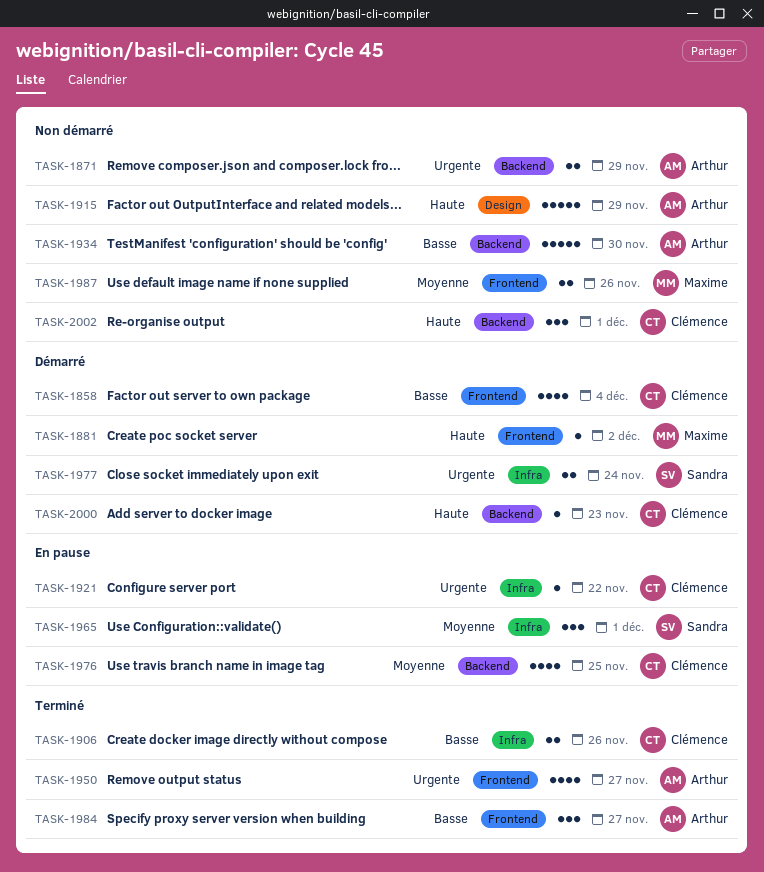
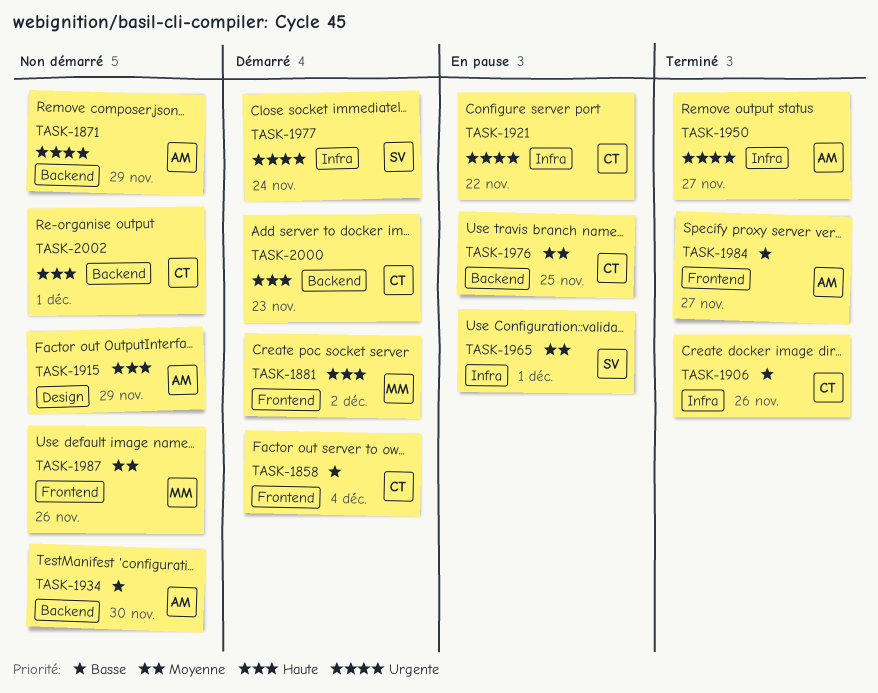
TASK-1950, label: Frontend -> Infra

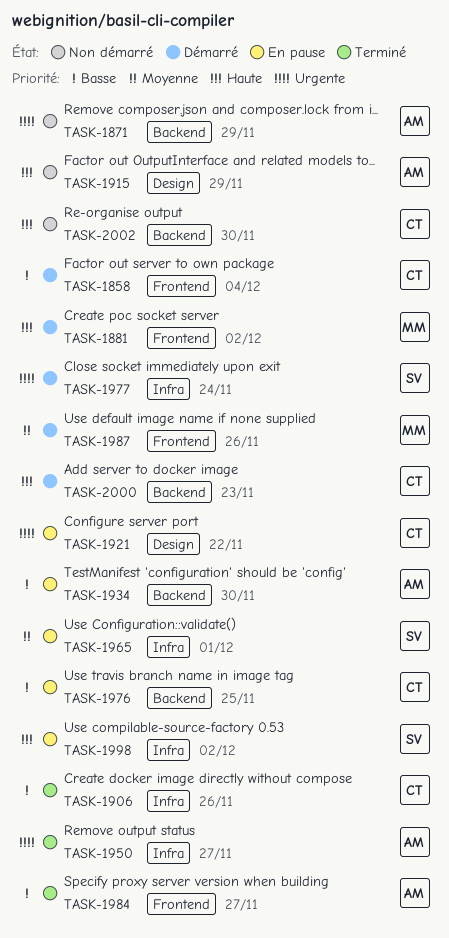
TASK-1921, label: Infra -> Design
TASK-1934, status: Non démarré -> En pause
TASK-1976, priority: Moyenne -> Basse
TASK-1987, status: Non démarré -> Démarré
TASK-1998: none -> present
TASK-2002, due: Dec 1 -> Nov 30

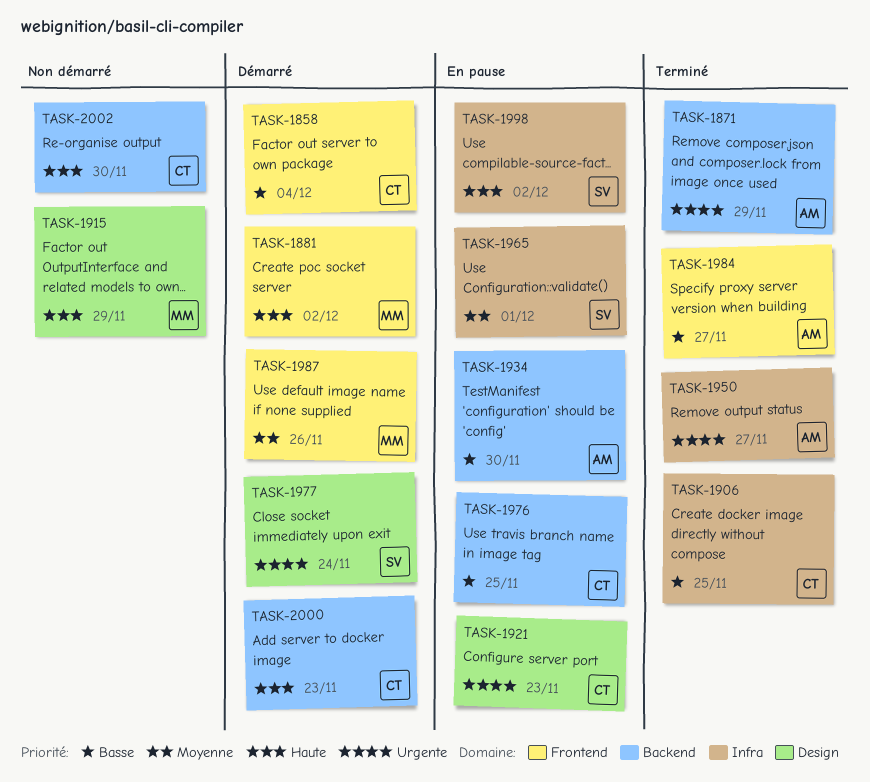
TASK-1871, status: Non démarré -> Terminé
TASK-1906, due: Nov 26 -> Nov 25
TASK-1915, owner: AM -> MM
TASK-1921, due: Nov 22 -> Nov 23
TASK-1977, label: Infra -> Design

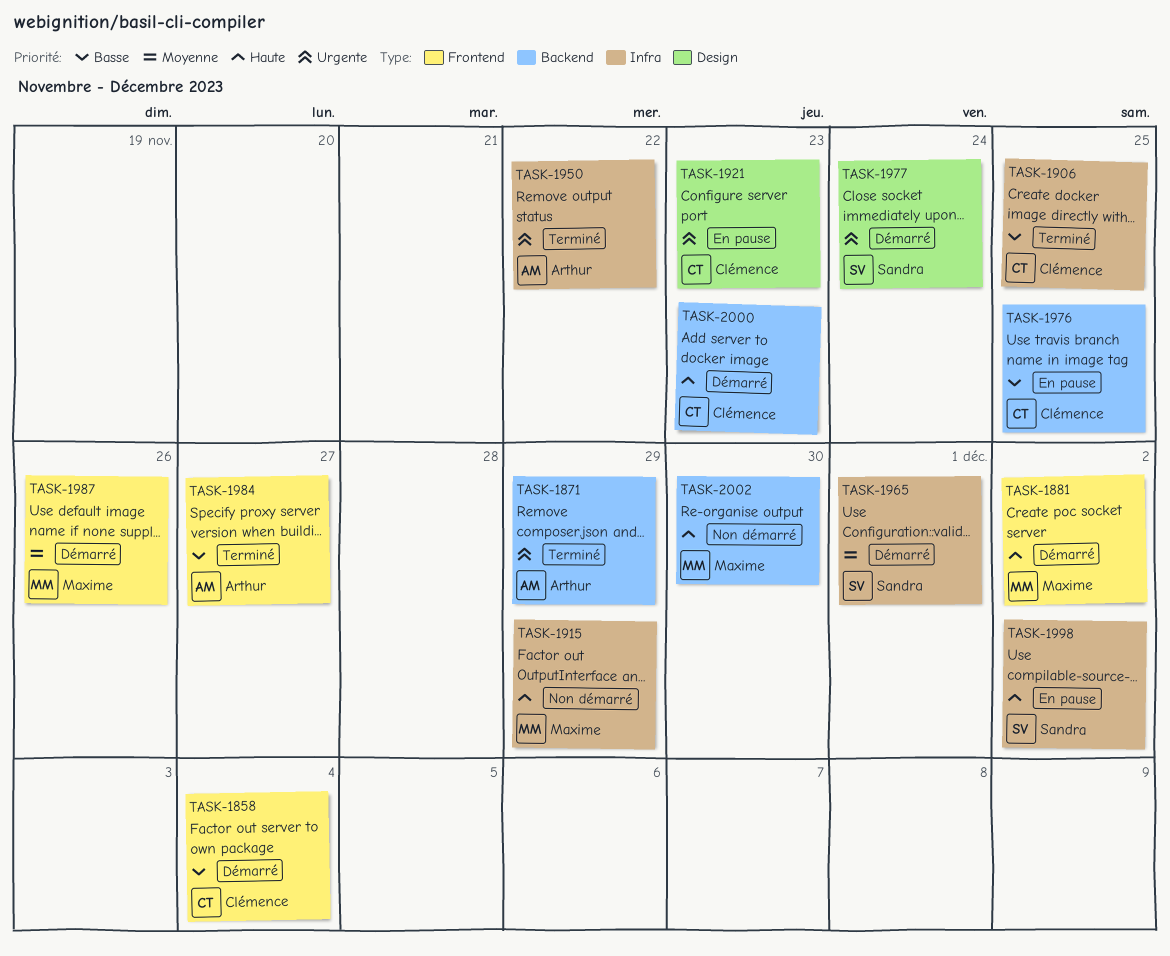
TASK-1915, label: Design -> Infra
TASK-1934: present -> none
TASK-1950, due: Nov 27 -> Nov 22
TASK-1965, status: En pause -> Démarré
TASK-2002, owner: Clémence -> Maxime

